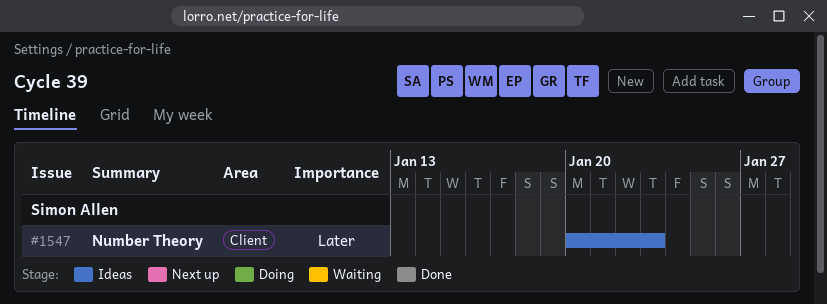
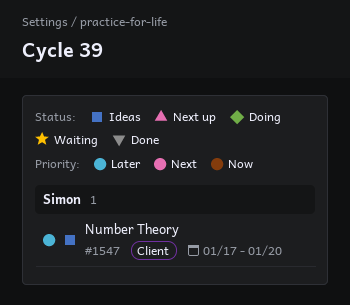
#1547, start: Jan 20 -> Jan 17
#1547, due: Jan 23 -> Jan 20

